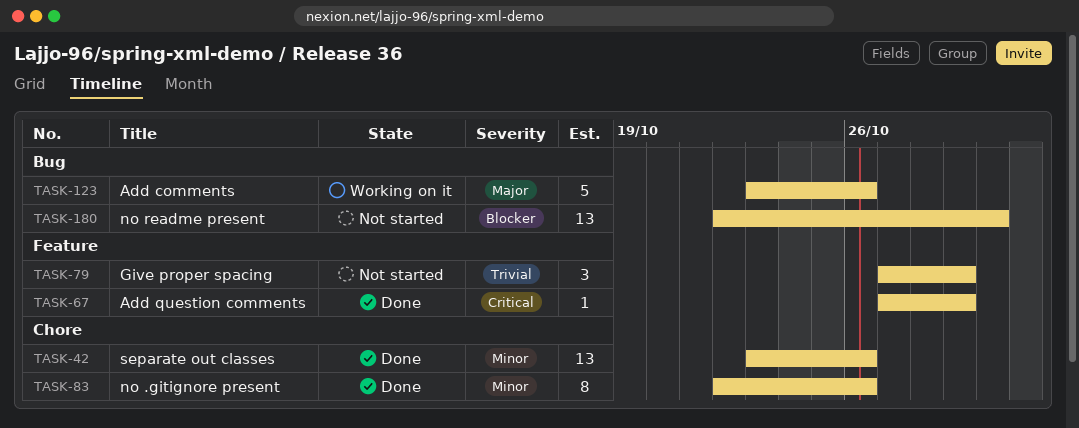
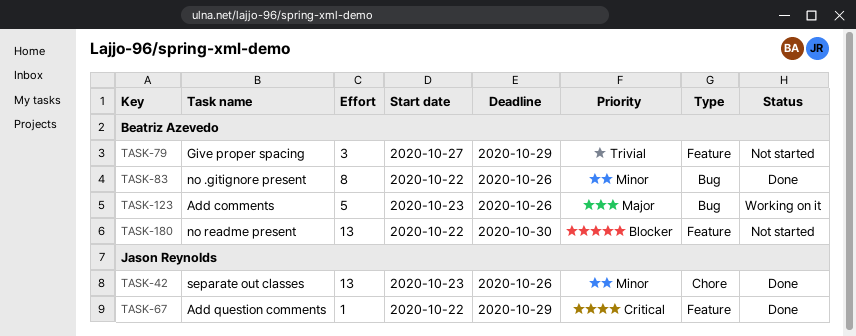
TASK-67, start: Oct 27 -> Oct 22
TASK-83, label: Chore -> Bug
TASK-180, label: Bug -> Feature

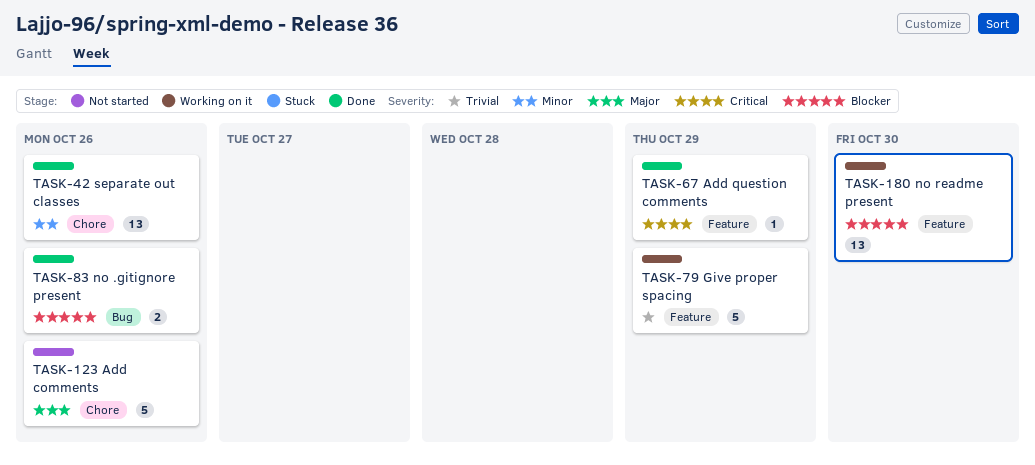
TASK-79, status: Not started -> Working on it
TASK-79, estimate: 3 -> 5
TASK-83, priority: Minor -> Blocker
TASK-83, estimate: 8 -> 2
TASK-123, status: Working on it -> Not started
TASK-123, label: Bug -> Chore
TASK-180, status: Not started -> Working on it

